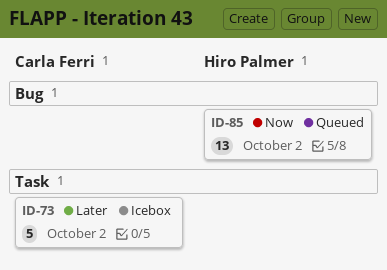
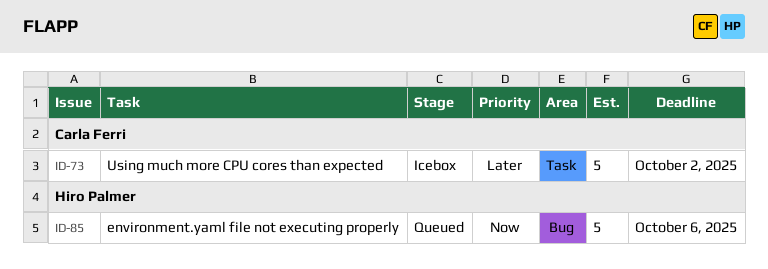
ID-85, estimate: 13 -> 5
ID-85, due: Oct 2 -> Oct 6

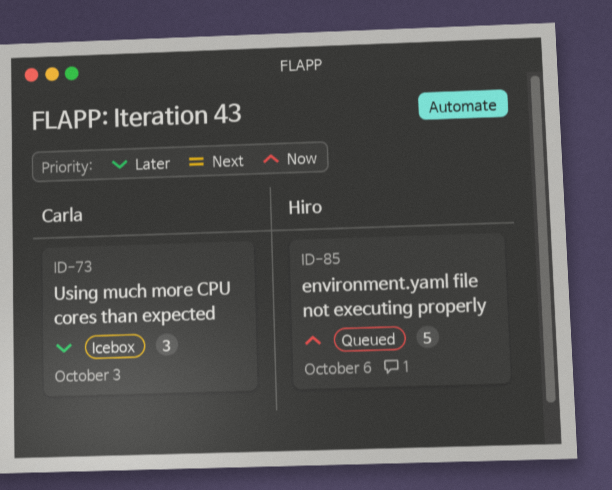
ID-73, estimate: 5 -> 3
ID-73, due: Oct 2 -> Oct 3

